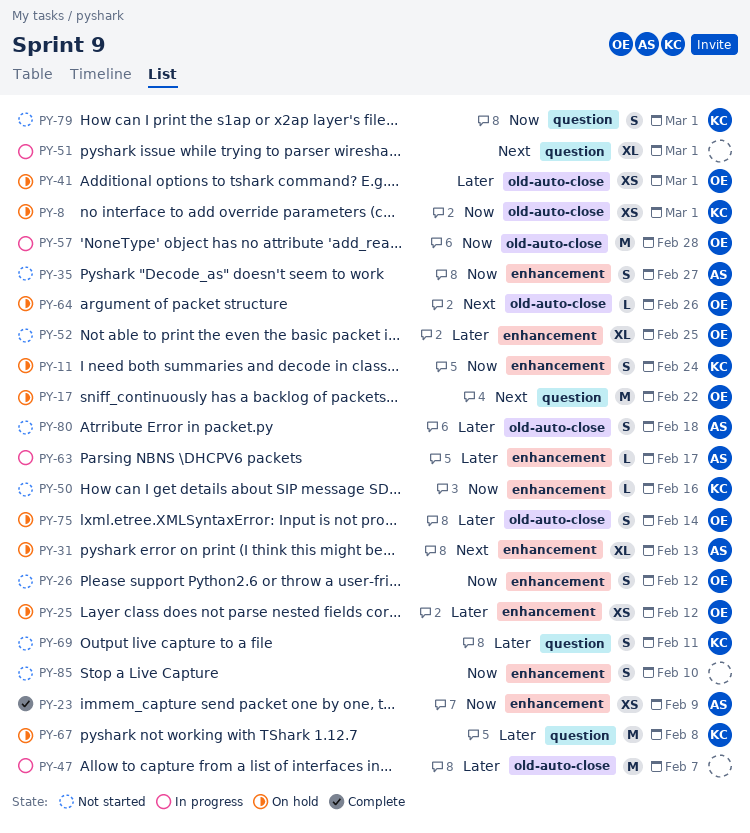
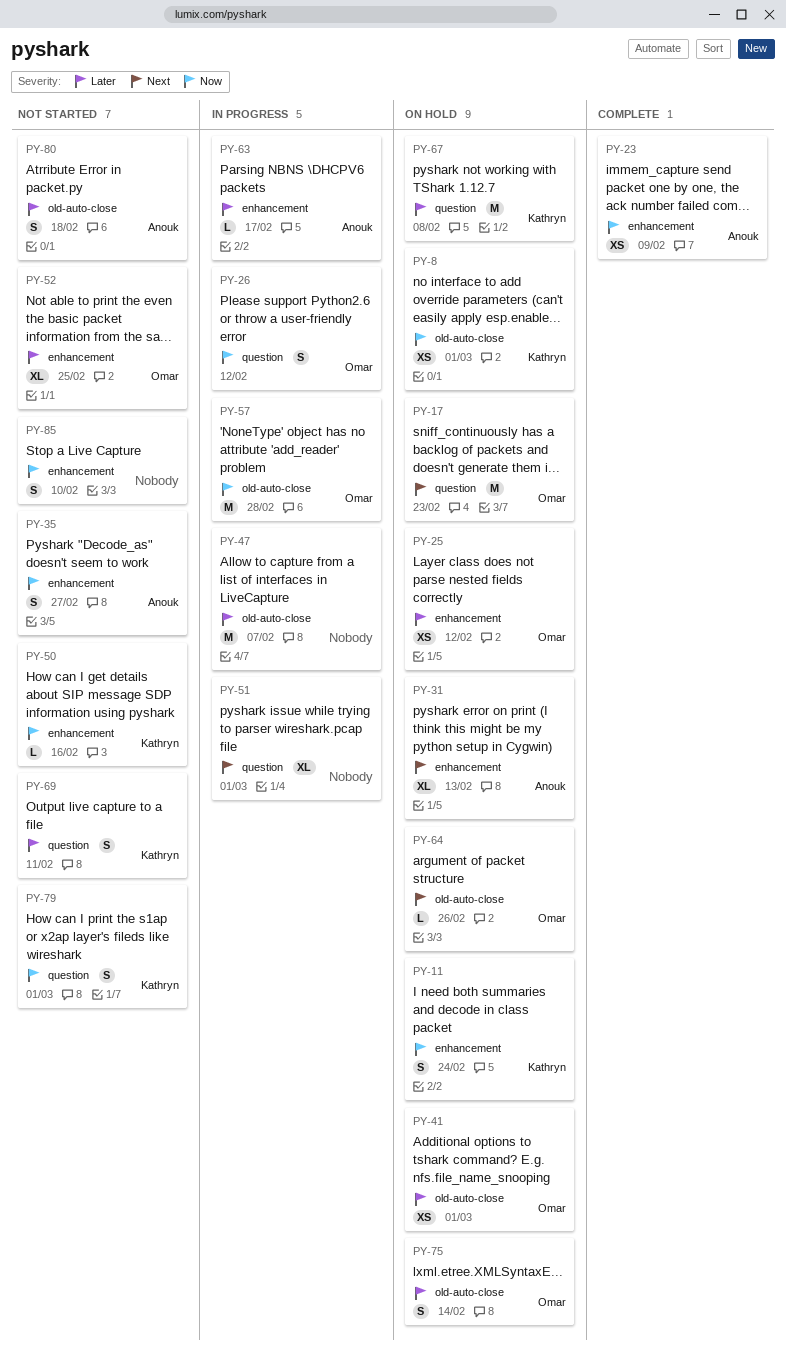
PY-17, due: Feb 22 -> Feb 23
PY-26, status: Not started -> In progress
PY-26, label: enhancement -> question

